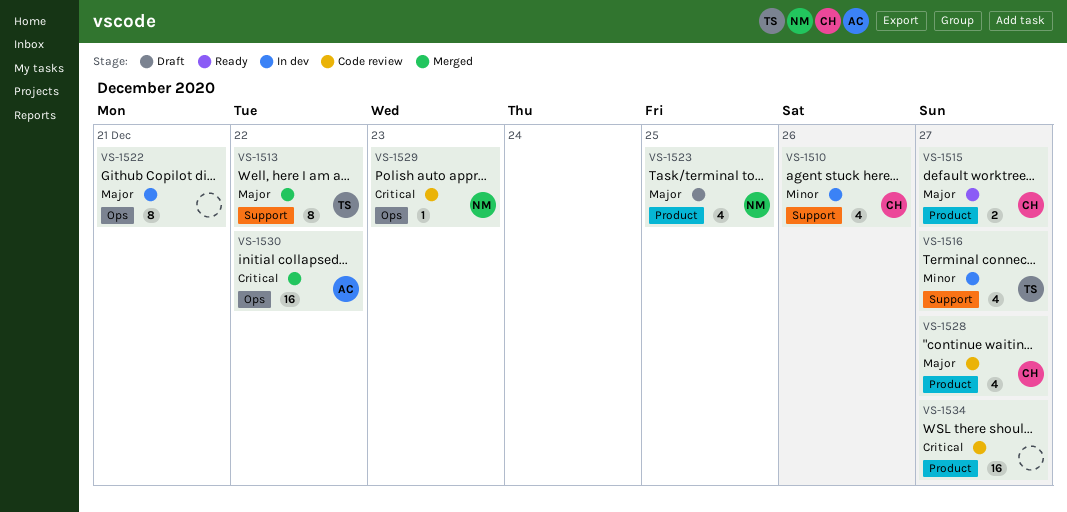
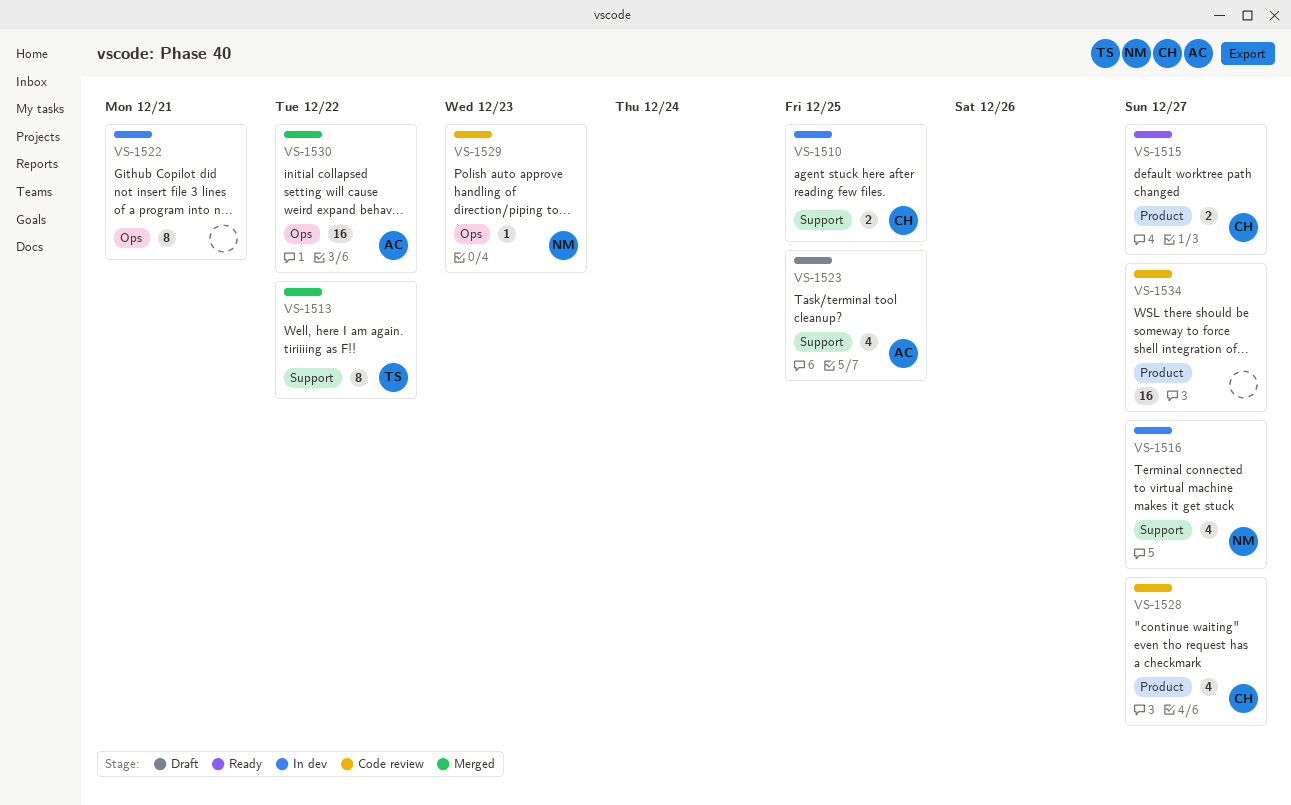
VS-1510, estimate: 4 -> 2
VS-1510, due: Dec 26 -> Dec 25
VS-1516, owner: TS -> NM
VS-1523, owner: NM -> AC
VS-1523, label: Product -> Support

